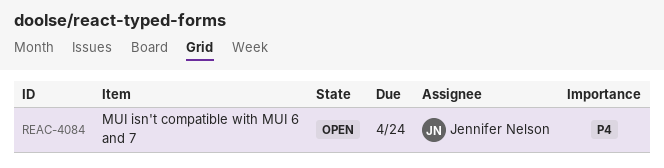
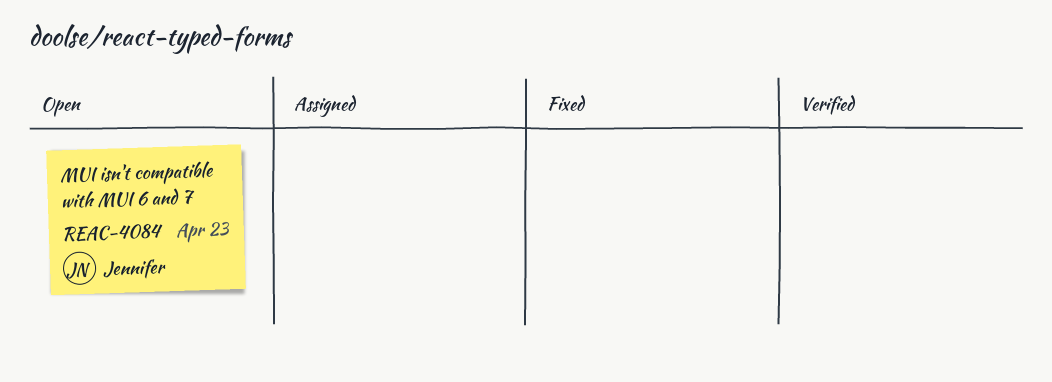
REAC-4084, due: Apr 24 -> Apr 23

